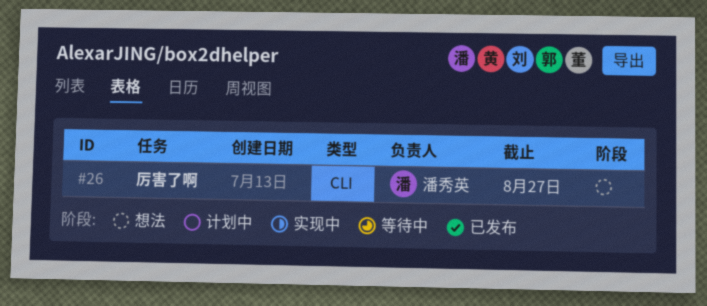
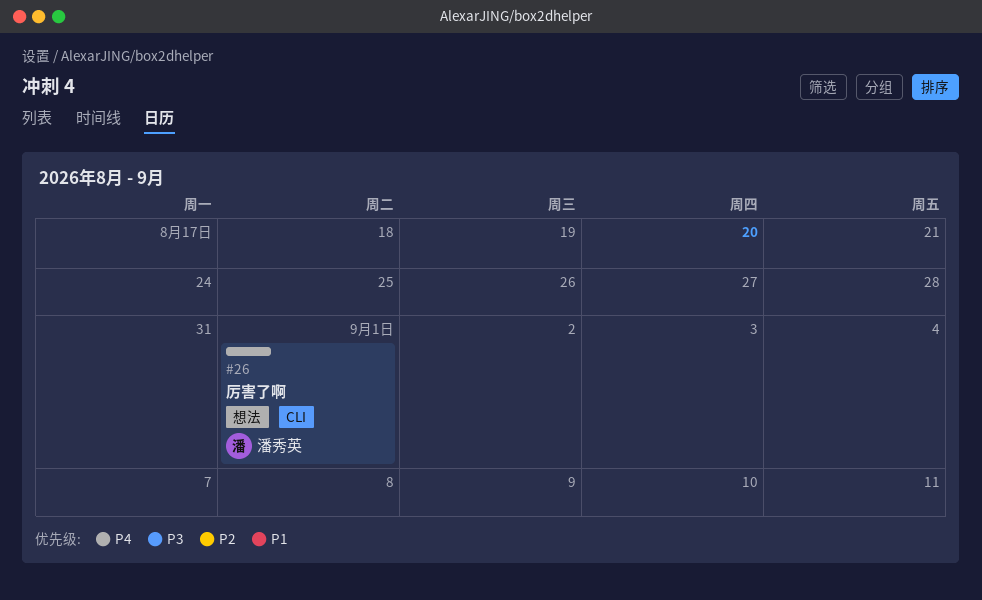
#26, due: Aug 27 -> Sep 1

